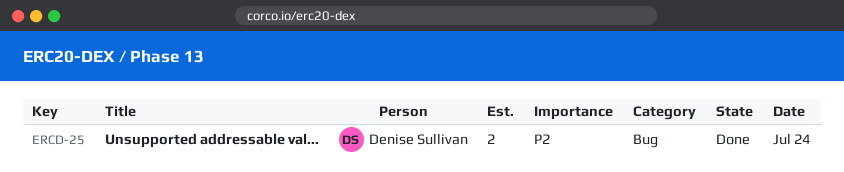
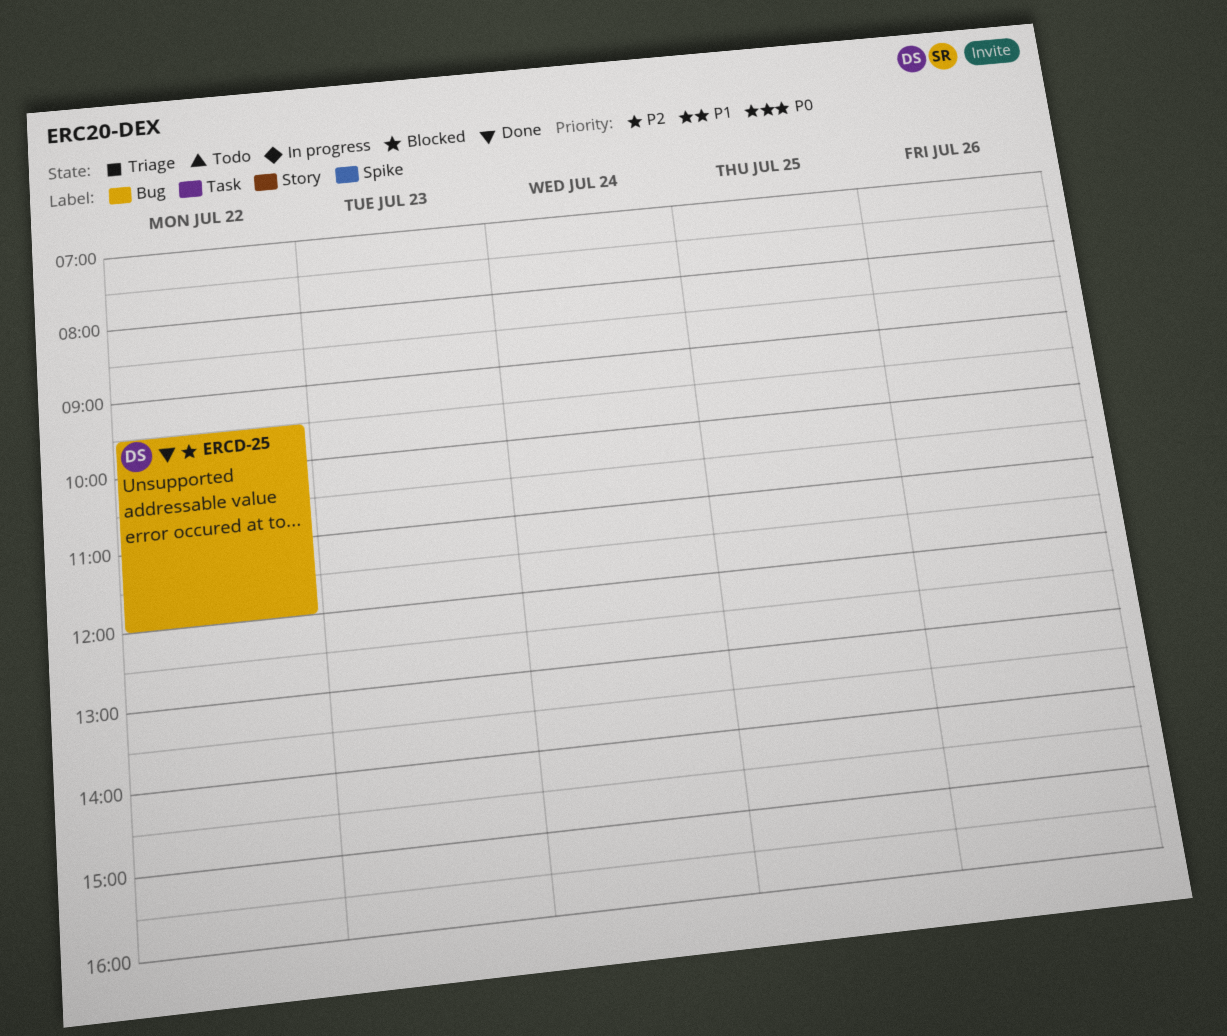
ERCD-25, day: Jul 24 -> Jul 22

